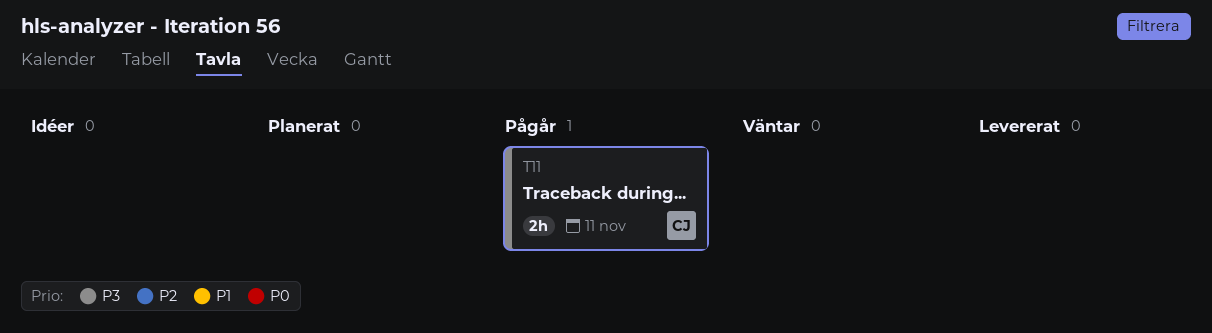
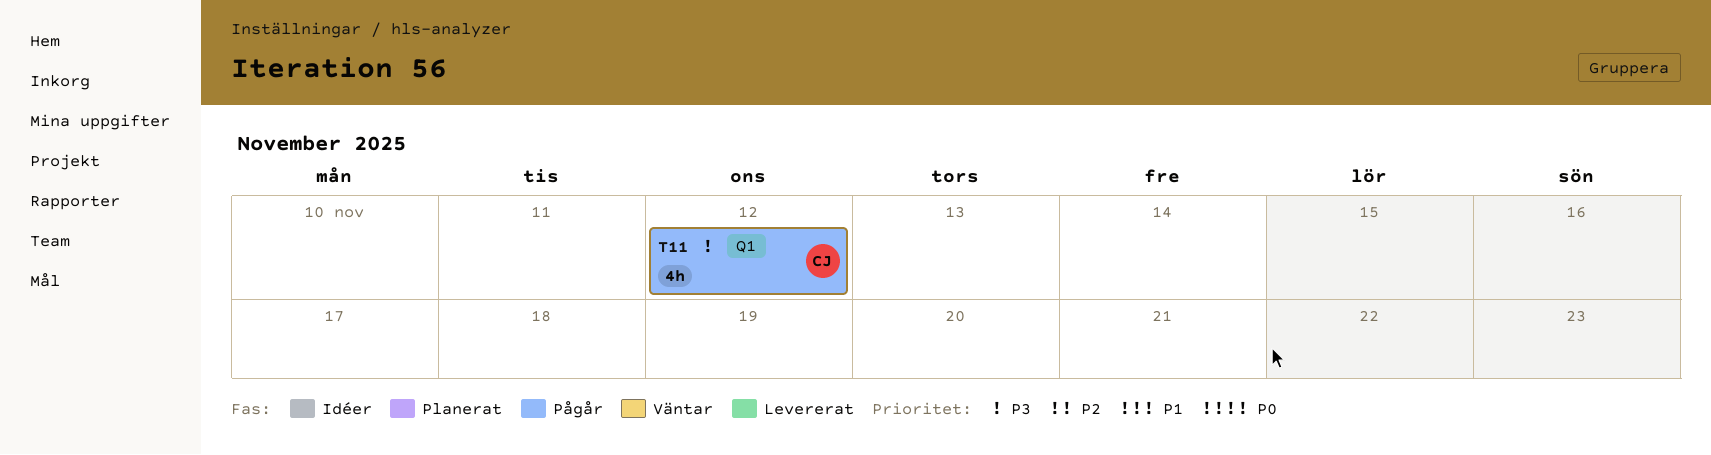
T11, estimate: 2h -> 4h
T11, due: Nov 11 -> Nov 12

